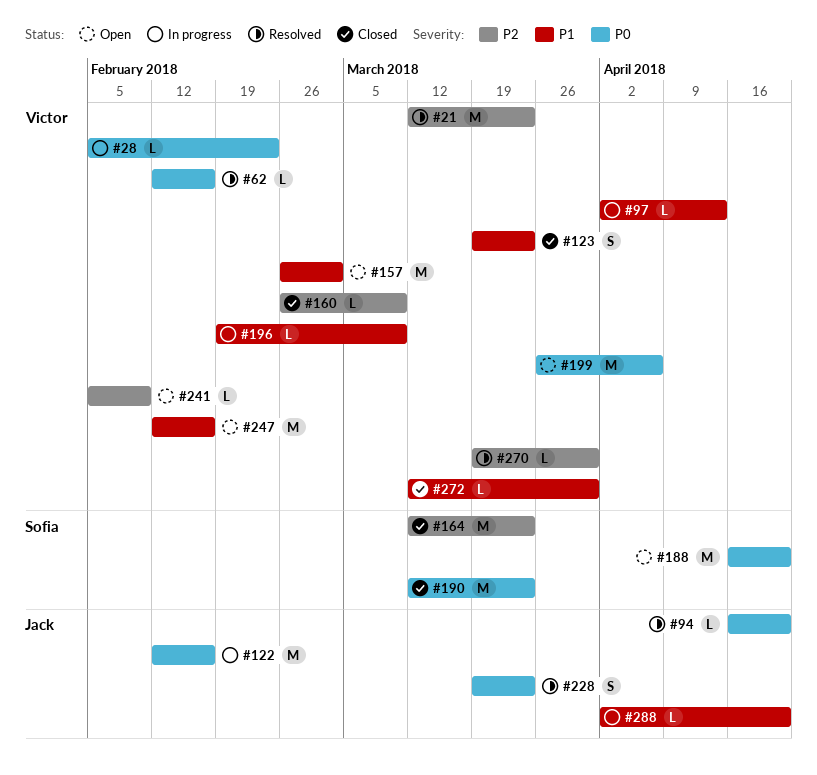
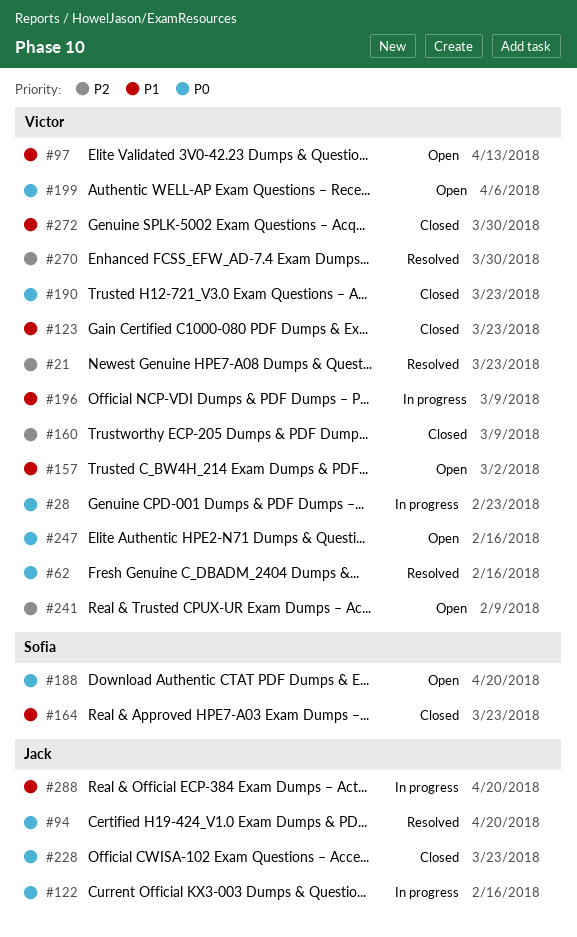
#97, status: In progress -> Open
#164, priority: P2 -> P1
#190, owner: Sofia -> Victor
#228, status: Resolved -> Closed
#247, priority: P1 -> P0

